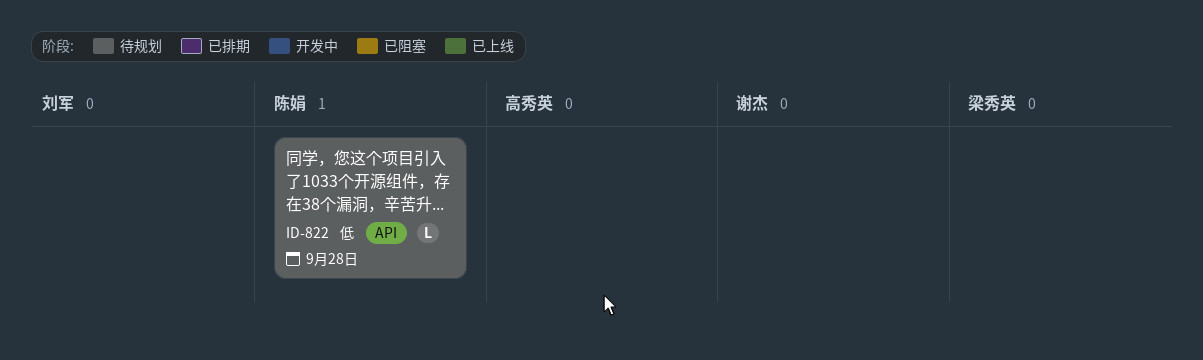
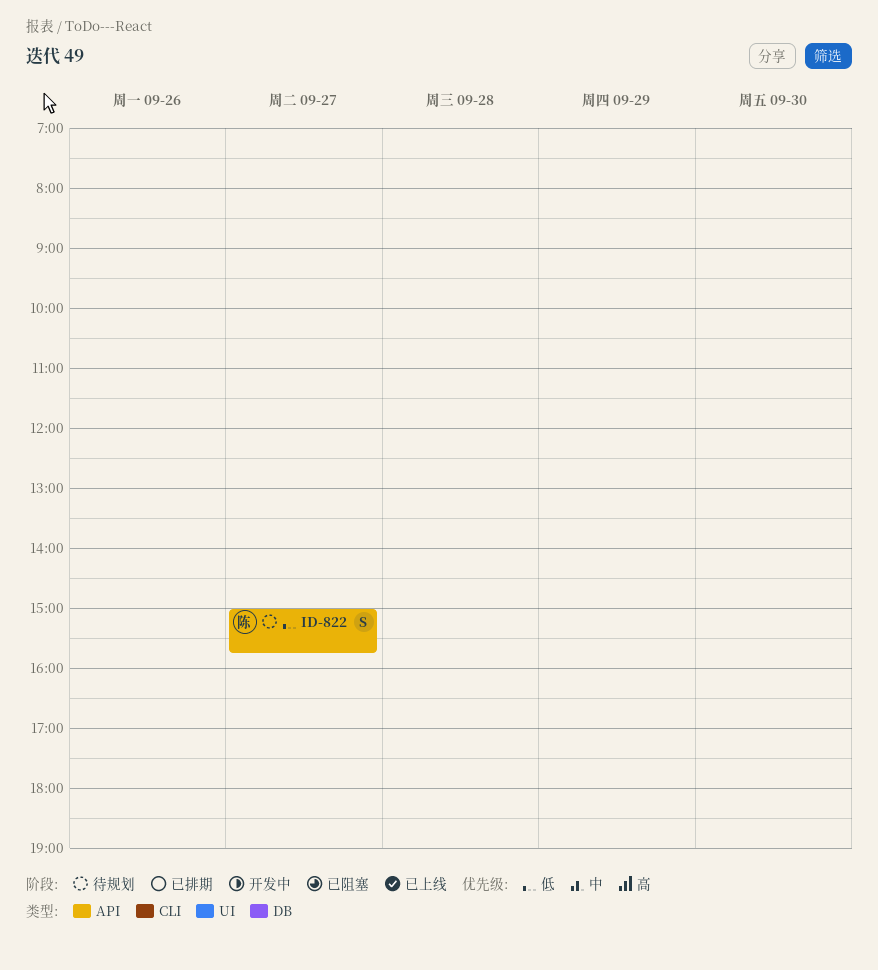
ID-822, estimate: L -> S
ID-822, day: Sep 28 -> Sep 27

